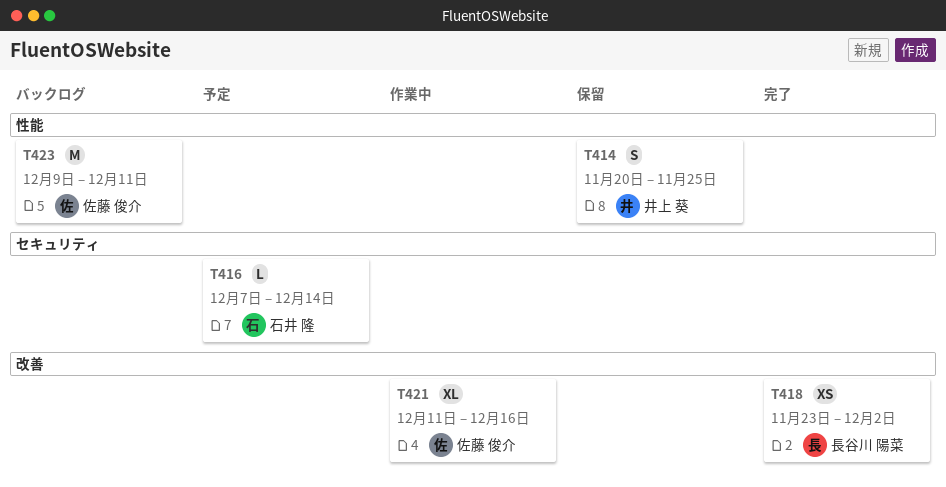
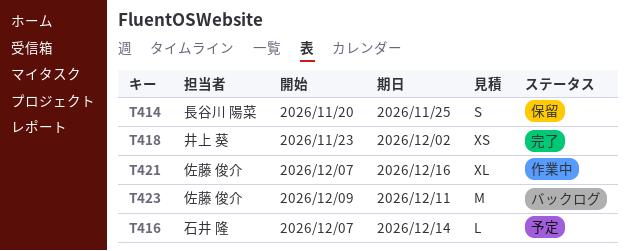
T414, owner: 井上 葵 -> 長谷川 陽菜
T418, owner: 長谷川 陽菜 -> 井上 葵
T421, start: Dec 11 -> Dec 7

